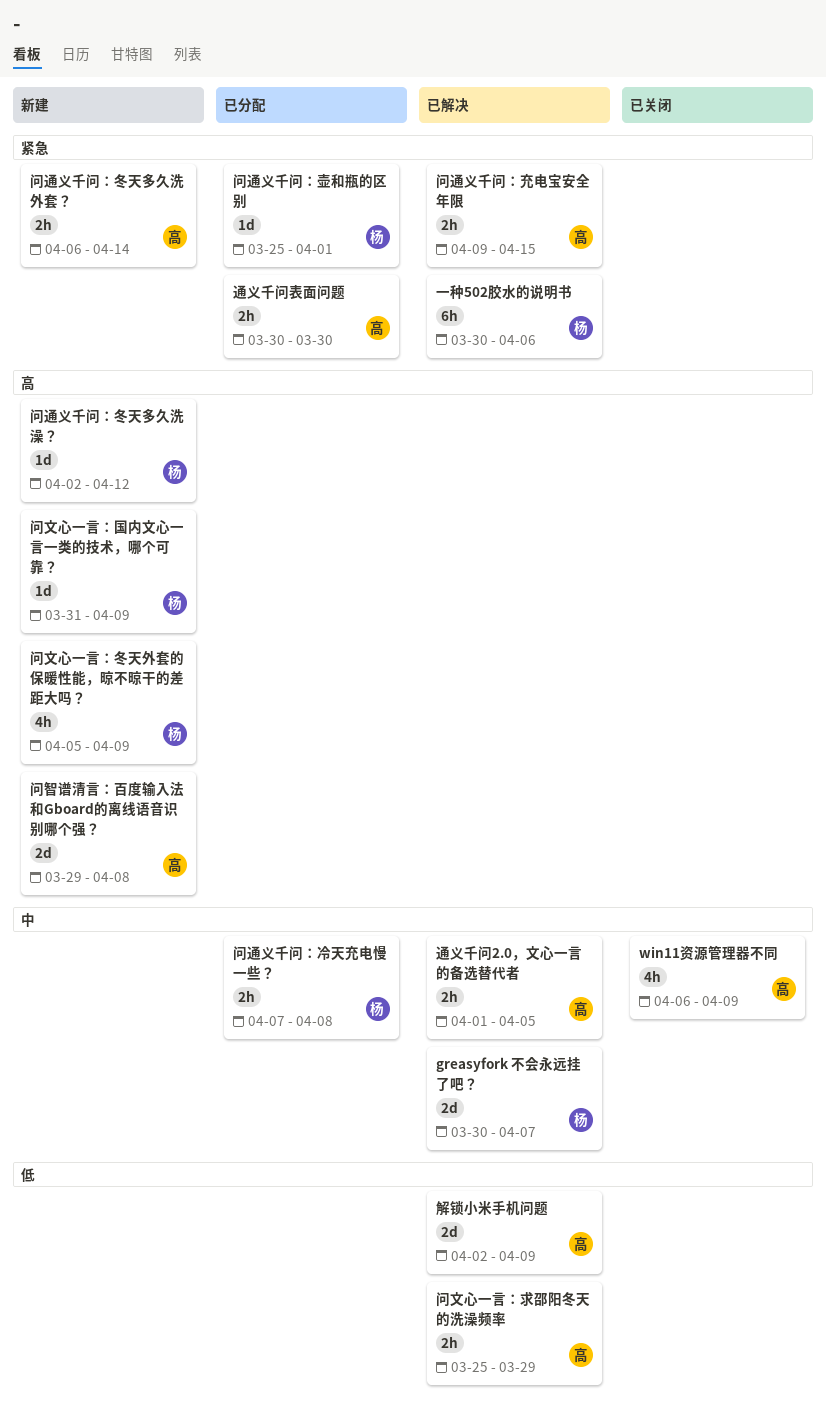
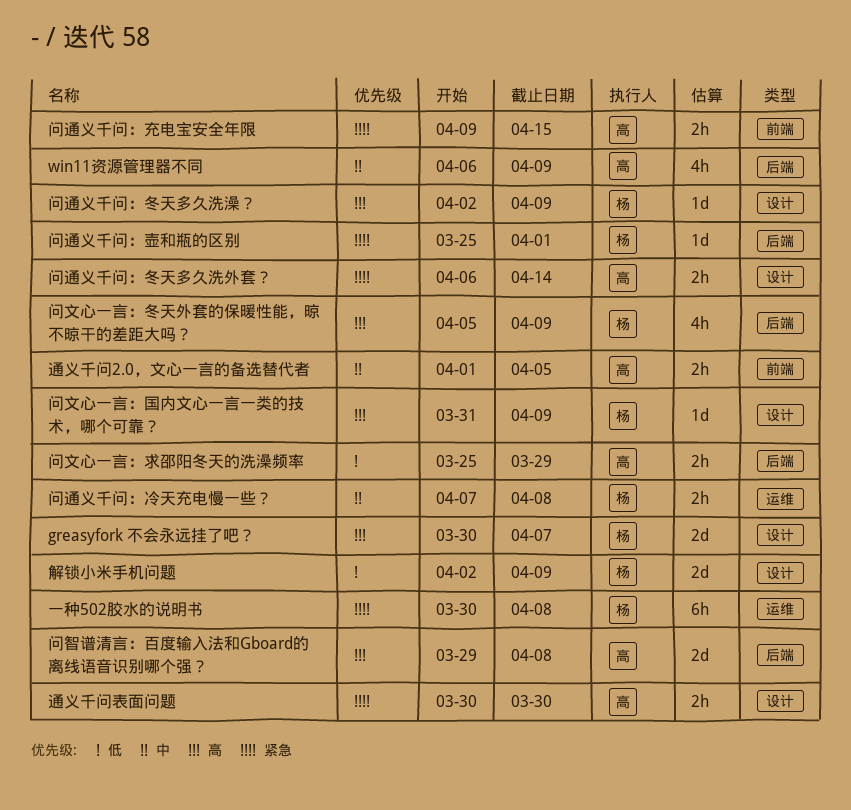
greasyfork 不会永远挂了吧？, priority: 中 -> 高
一种502胶水的说明书, due: Apr 6 -> Apr 8
解锁小米手机问题, owner: 高 -> 杨
问通义千问：冬天多久洗澡？, due: Apr 12 -> Apr 9

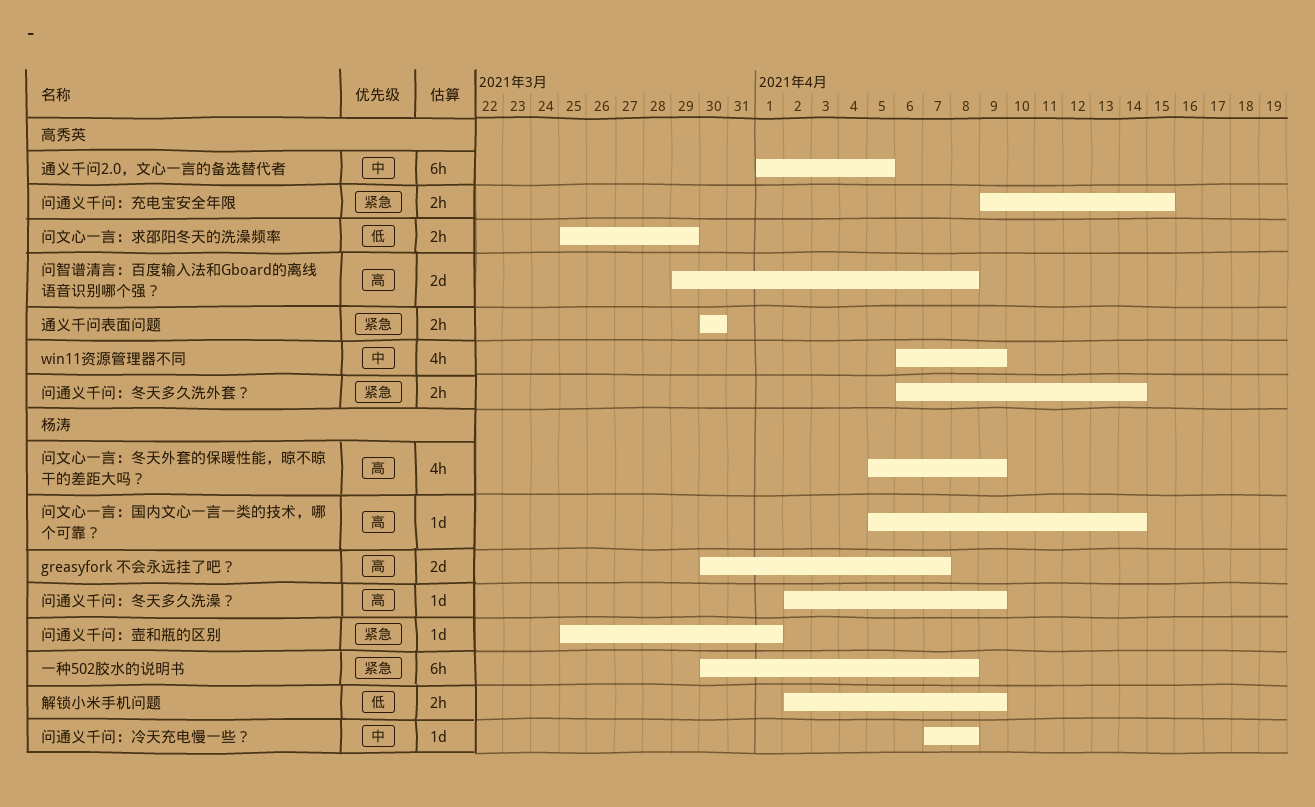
解锁小米手机问题, estimate: 2d -> 2h
通义千问2.0，文心一言的备选替代者, estimate: 2h -> 6h
问文心一言：国内文心一言一类的技术，哪个可靠？, start: Mar 31 -> Apr 5
问文心一言：国内文心一言一类的技术，哪个可靠？, due: Apr 9 -> Apr 14
问通义千问：冷天充电慢一些？, estimate: 2h -> 1d

